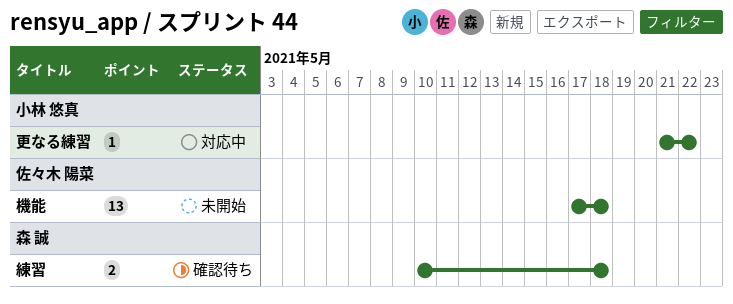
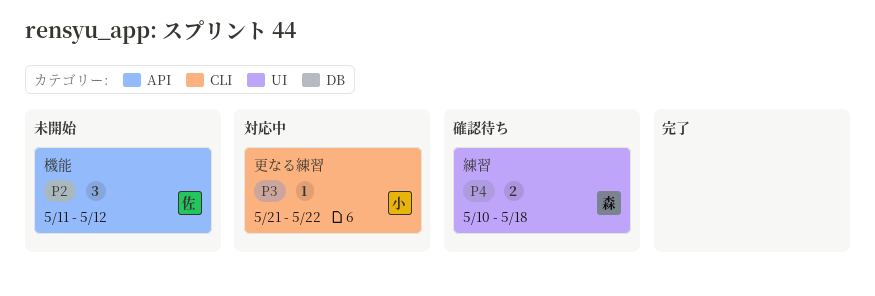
機能, estimate: 13 -> 3
機能, start: May 17 -> May 11
機能, due: May 18 -> May 12

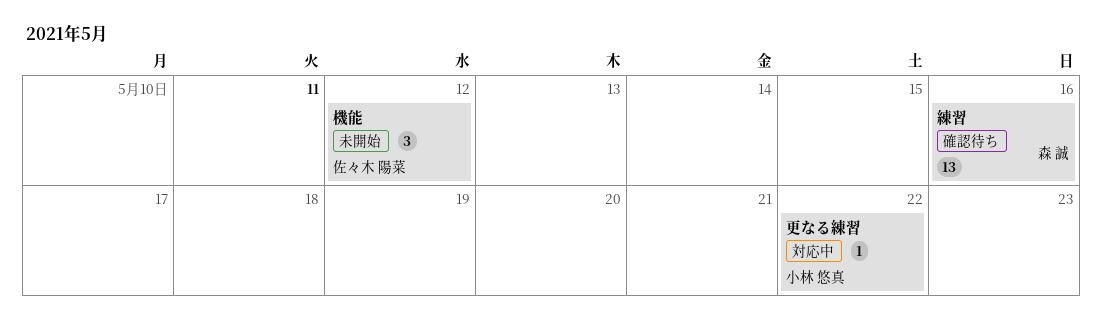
練習, estimate: 2 -> 13
練習, due: May 18 -> May 16

